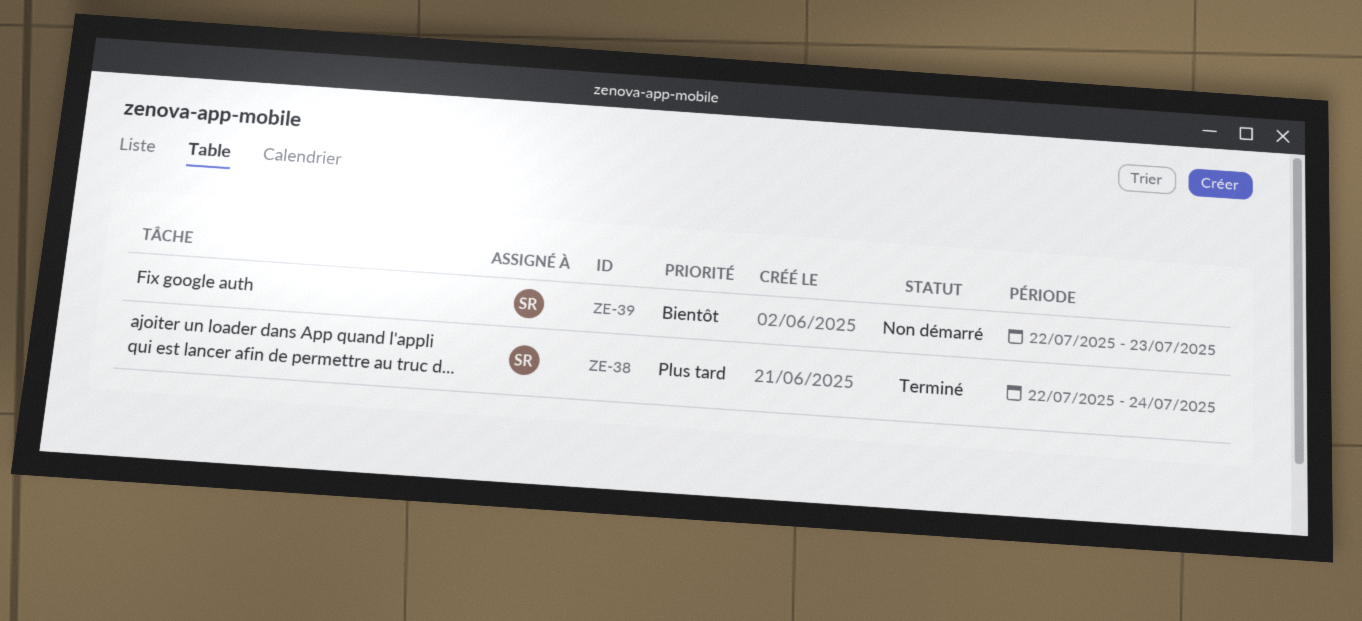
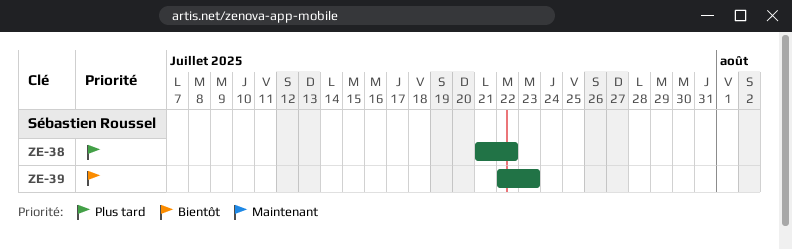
ZE-38, start: Jul 22 -> Jul 21
ZE-38, due: Jul 24 -> Jul 22

